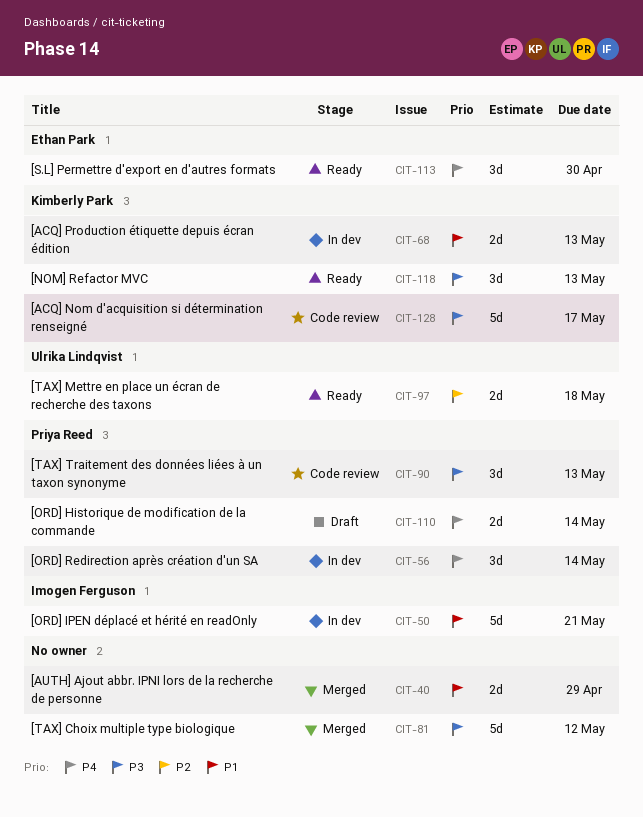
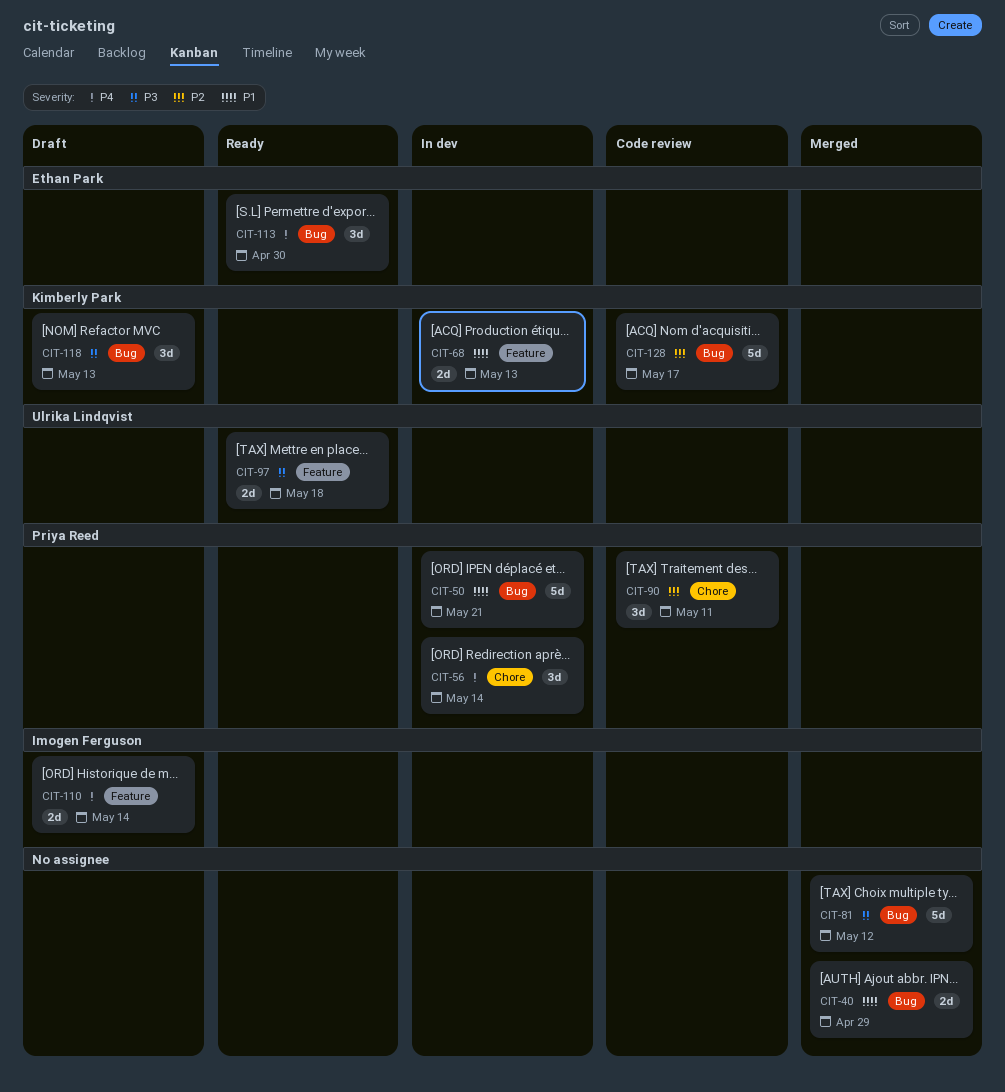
CIT-50, owner: Imogen Ferguson -> Priya Reed
CIT-90, priority: P3 -> P2
CIT-90, due: May 13 -> May 11
CIT-97, priority: P2 -> P3
CIT-110, owner: Priya Reed -> Imogen Ferguson
CIT-118, status: Ready -> Draft
CIT-128, priority: P3 -> P2

